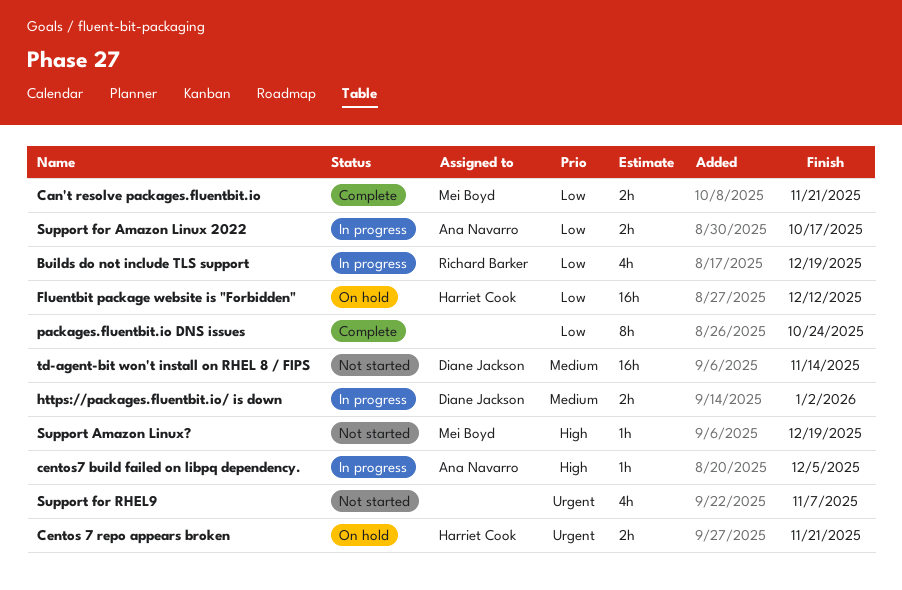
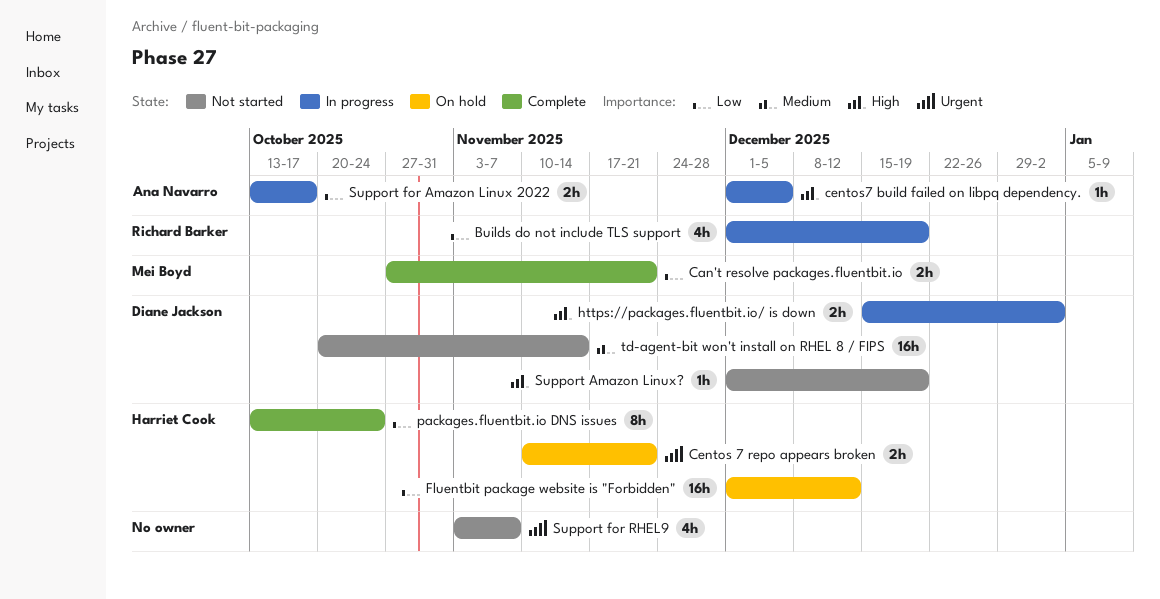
https://packages.fluentbit.io/ is down, priority: Medium -> High
packages.fluentbit.io DNS issues, owner: none -> Harriet Cook
Support Amazon Linux?, owner: Mei Boyd -> Diane Jackson

